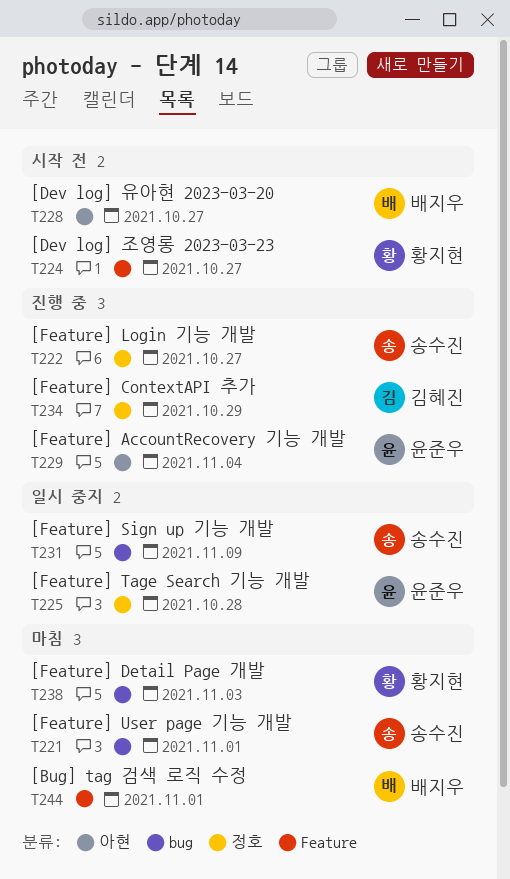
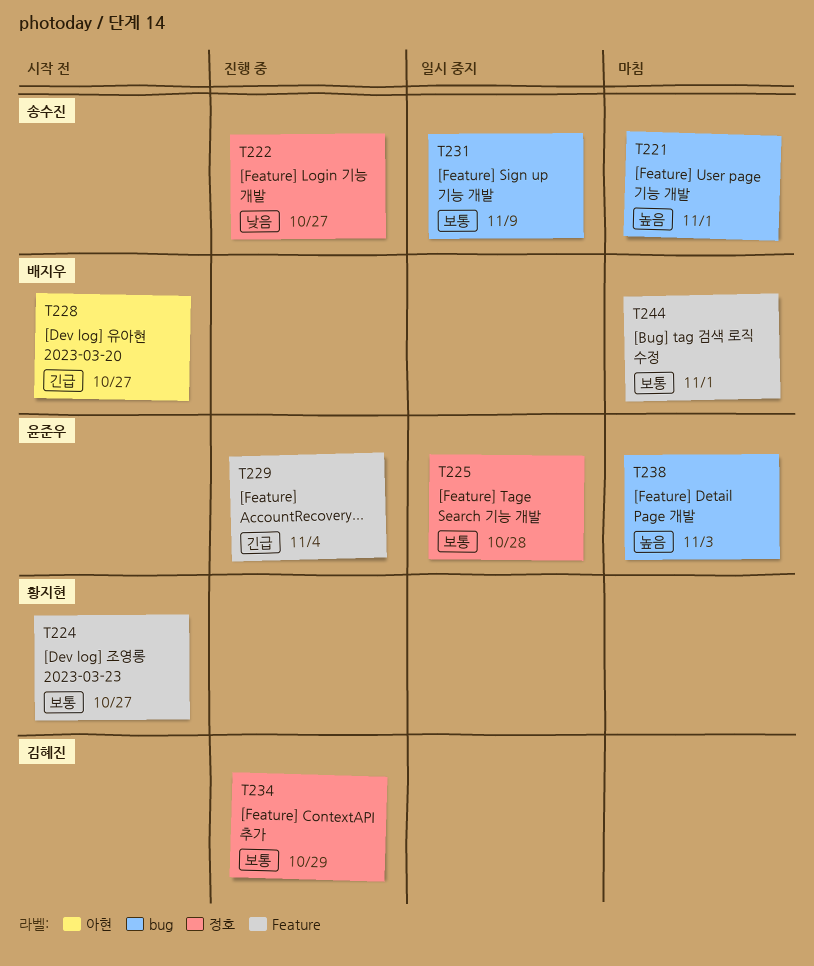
T229, label: 아현 -> Feature
T238, owner: 황지현 -> 윤준우

